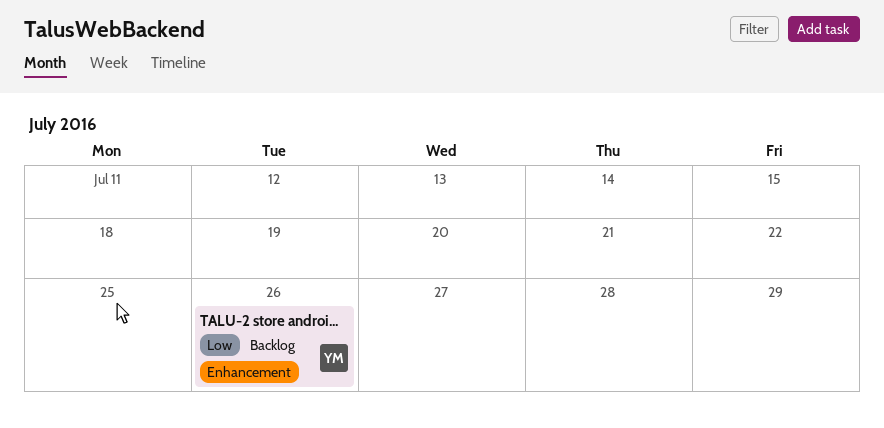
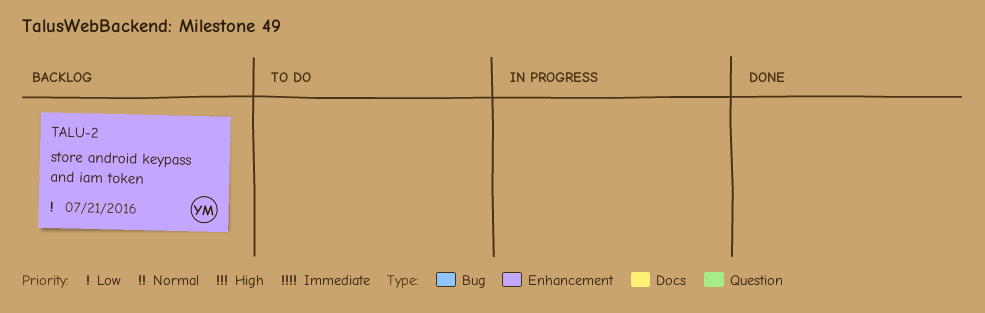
TALU-2, due: Jul 26 -> Jul 21

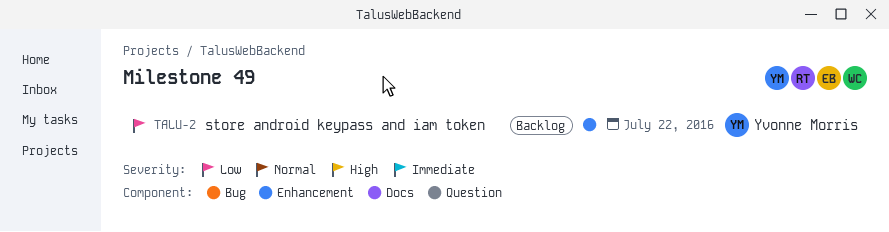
TALU-2, due: Jul 21 -> Jul 22

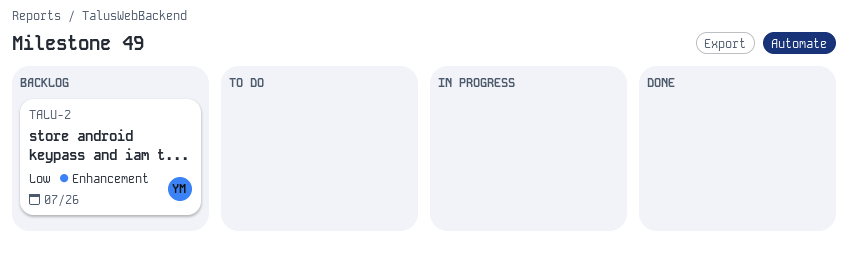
TALU-2, due: Jul 22 -> Jul 26

